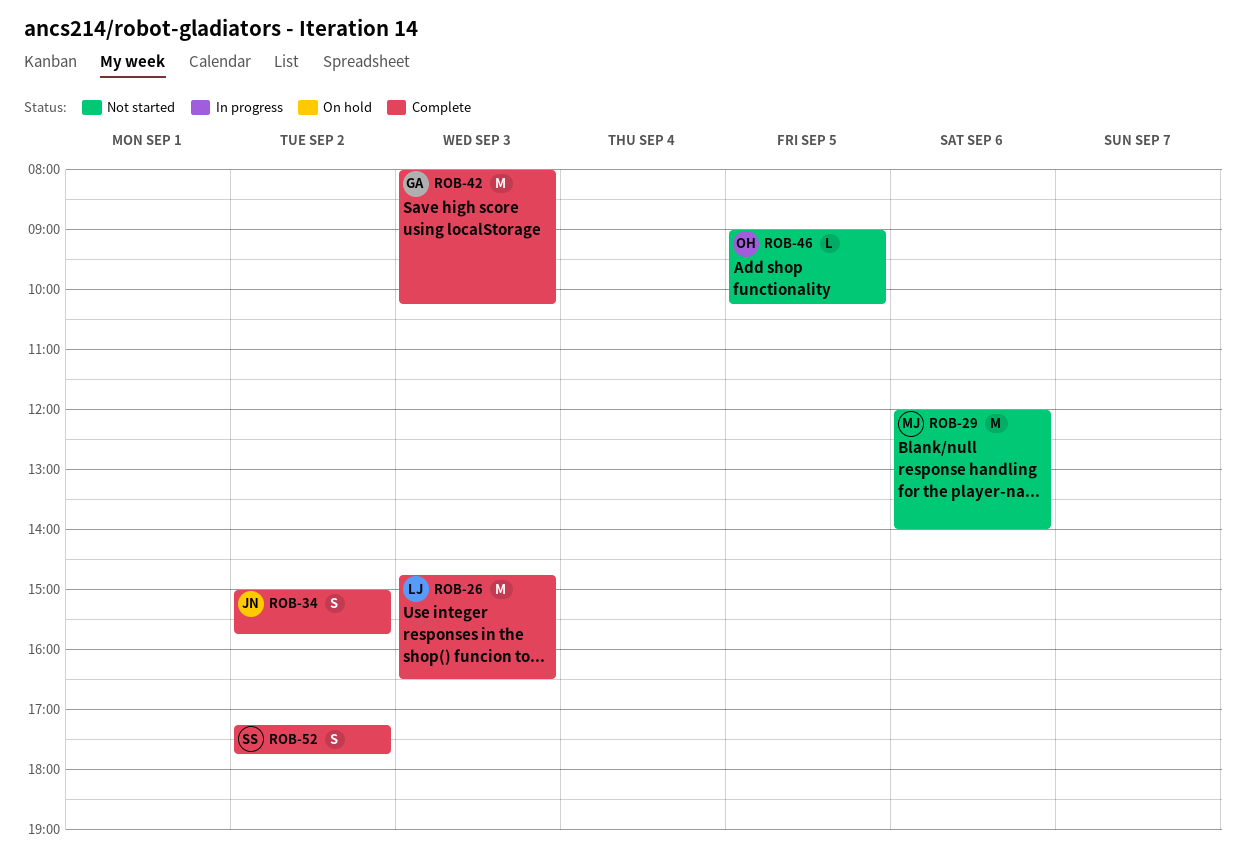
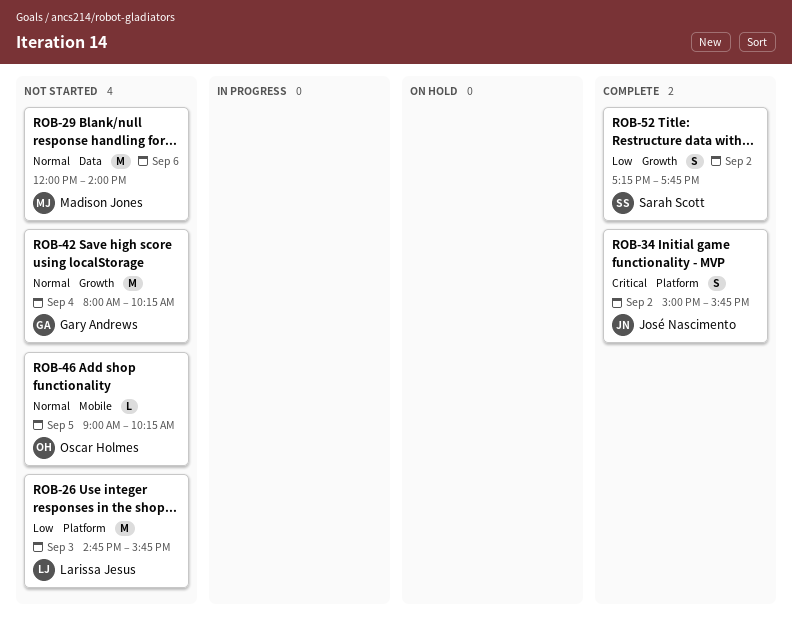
ROB-26, status: Complete -> Not started
ROB-26, ends: 16:30 -> 15:45
ROB-42, status: Complete -> Not started
ROB-42, day: Sep 3 -> Sep 4

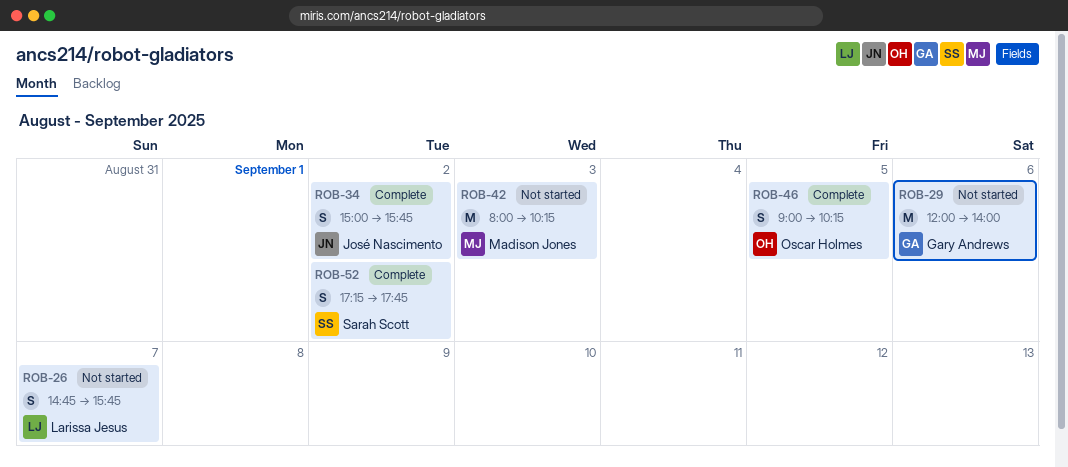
ROB-26, estimate: M -> S
ROB-26, day: Sep 3 -> Sep 7
ROB-29, owner: Madison Jones -> Gary Andrews
ROB-42, owner: Gary Andrews -> Madison Jones
ROB-42, day: Sep 4 -> Sep 3
ROB-46, status: Not started -> Complete
ROB-46, estimate: L -> S

